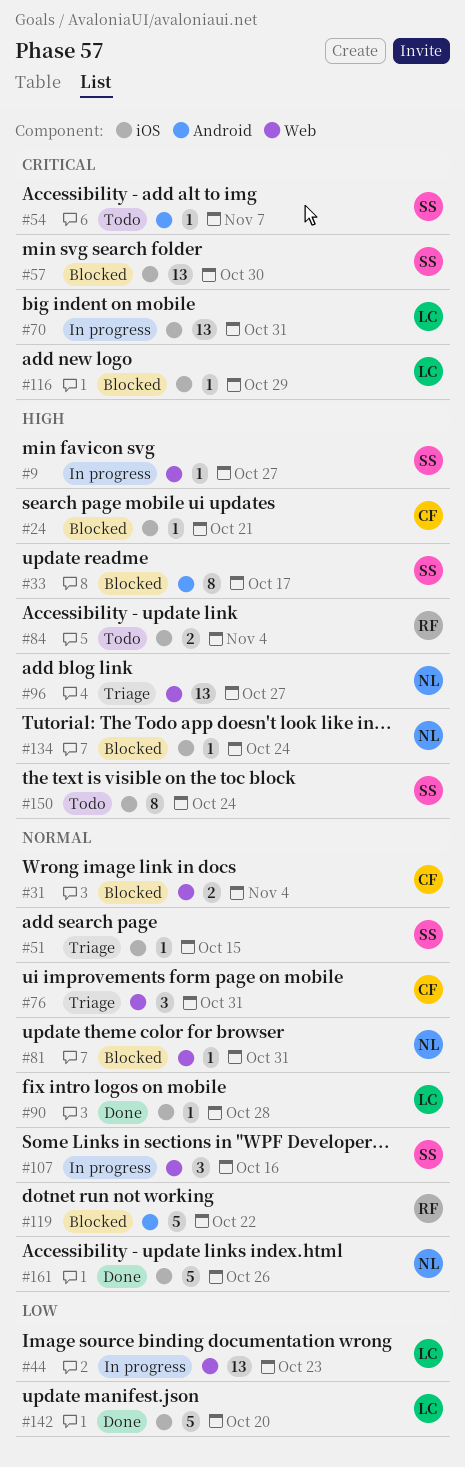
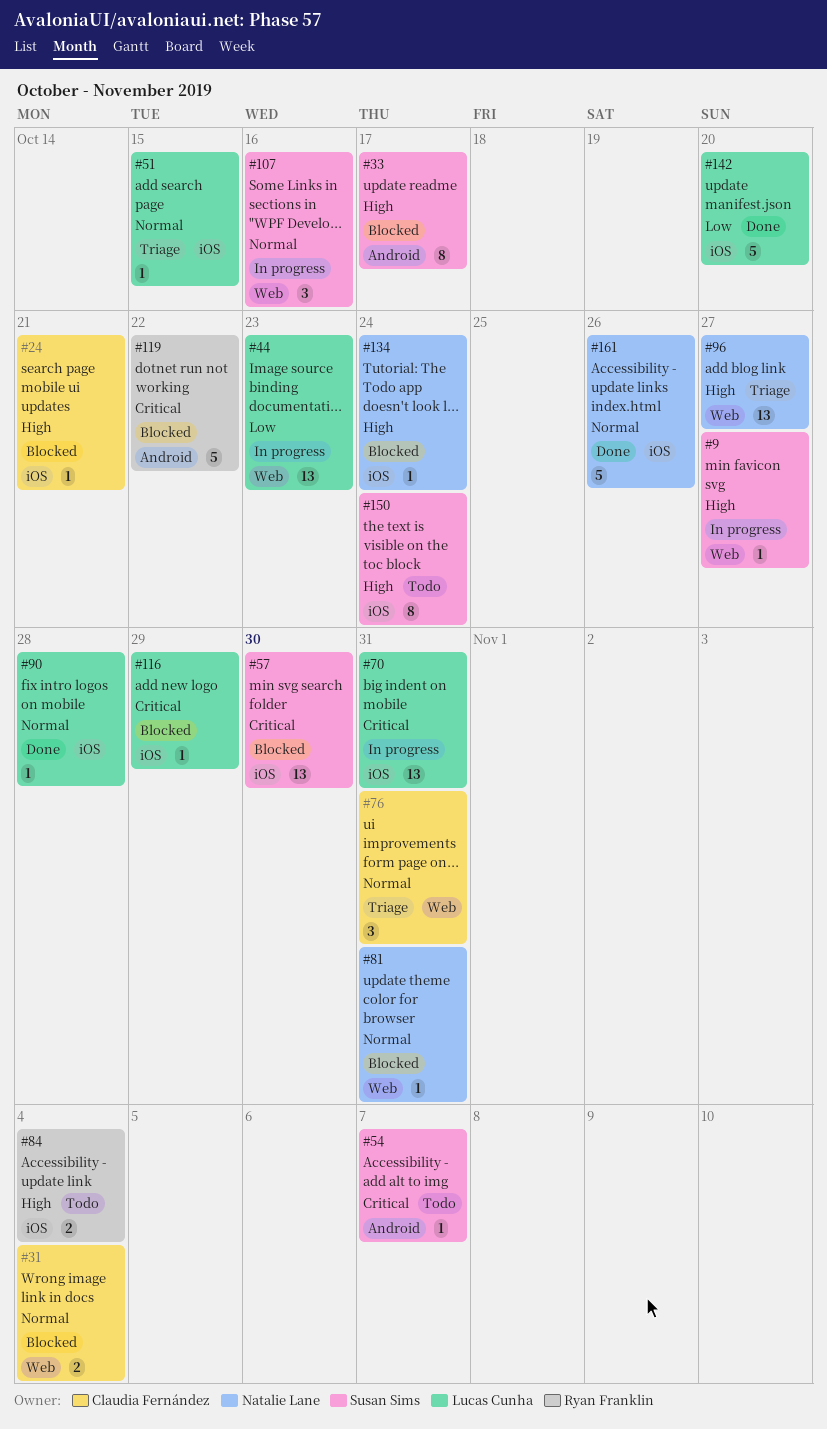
#51, owner: Susan Sims -> Lucas Cunha
#119, priority: Normal -> Critical

